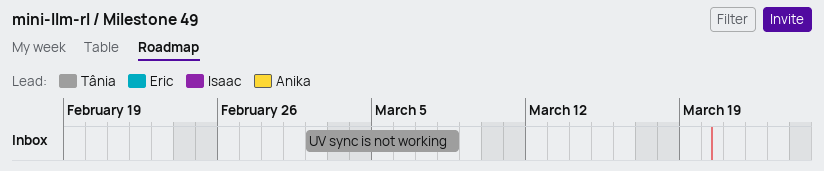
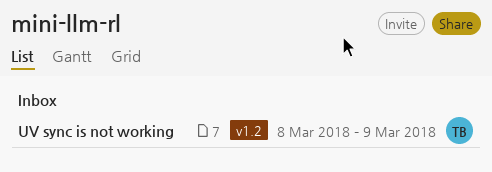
UV sync is not working, start: Mar 2 -> Mar 8
UV sync is not working, due: Mar 8 -> Mar 9

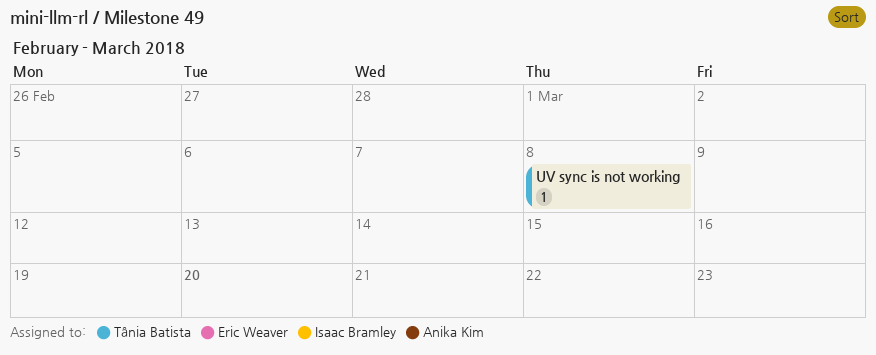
UV sync is not working, due: Mar 9 -> Mar 8

